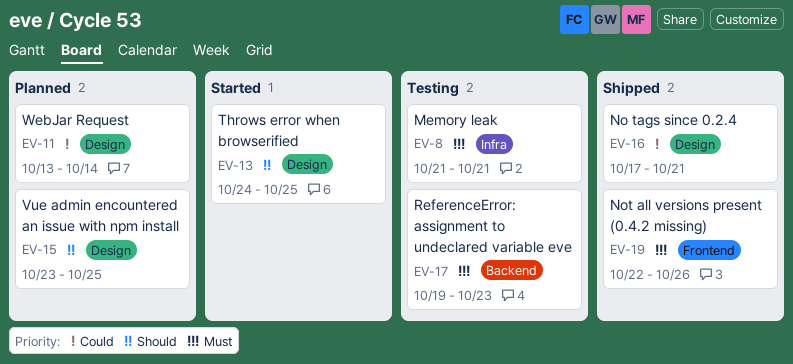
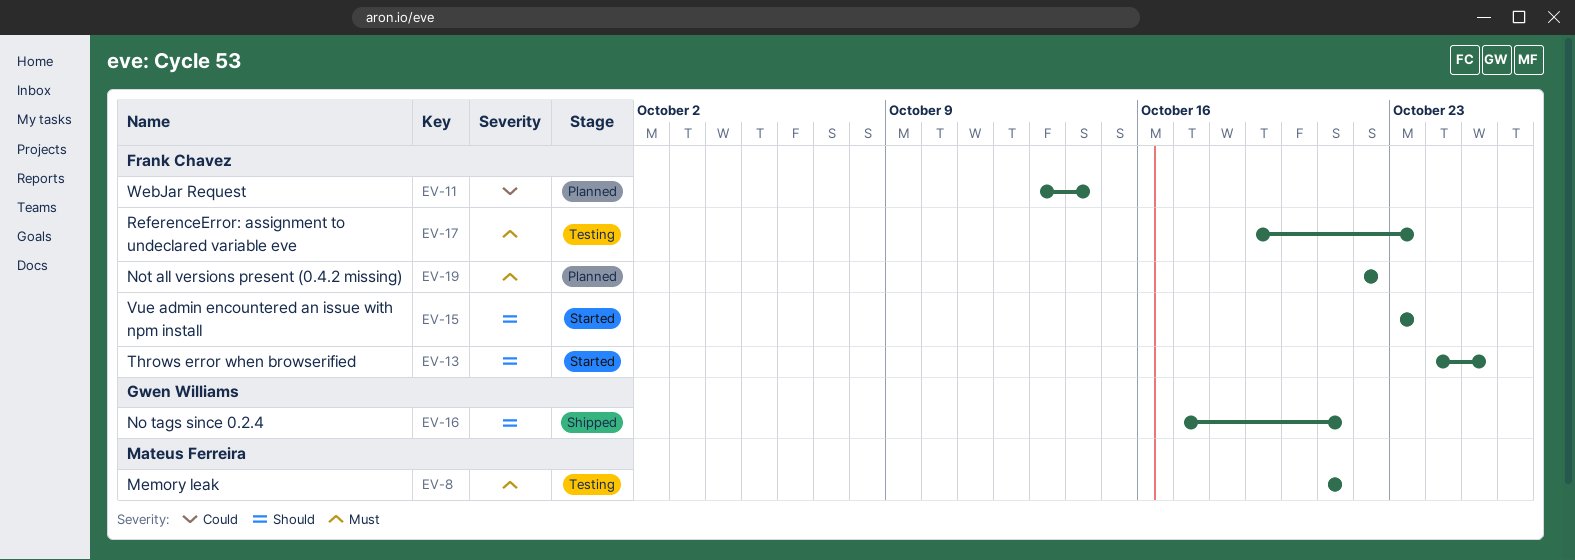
EV-15, status: Planned -> Started
EV-15, due: Oct 25 -> Oct 23
EV-16, priority: Could -> Should
EV-19, status: Shipped -> Planned
EV-19, due: Oct 26 -> Oct 22

